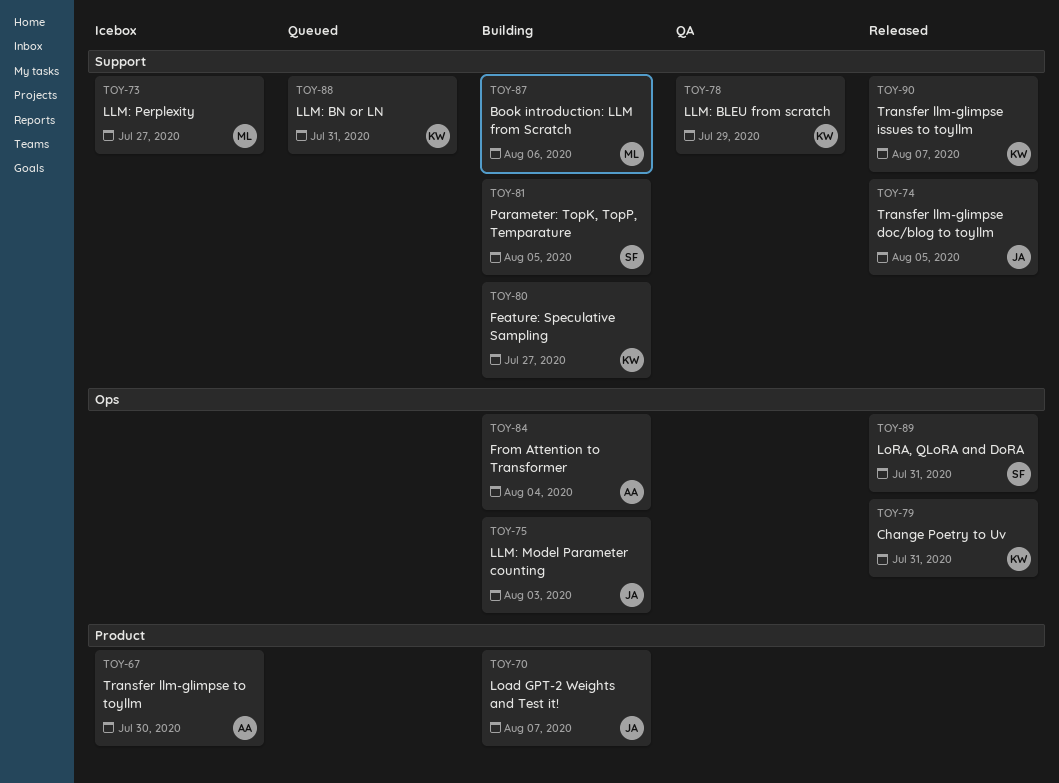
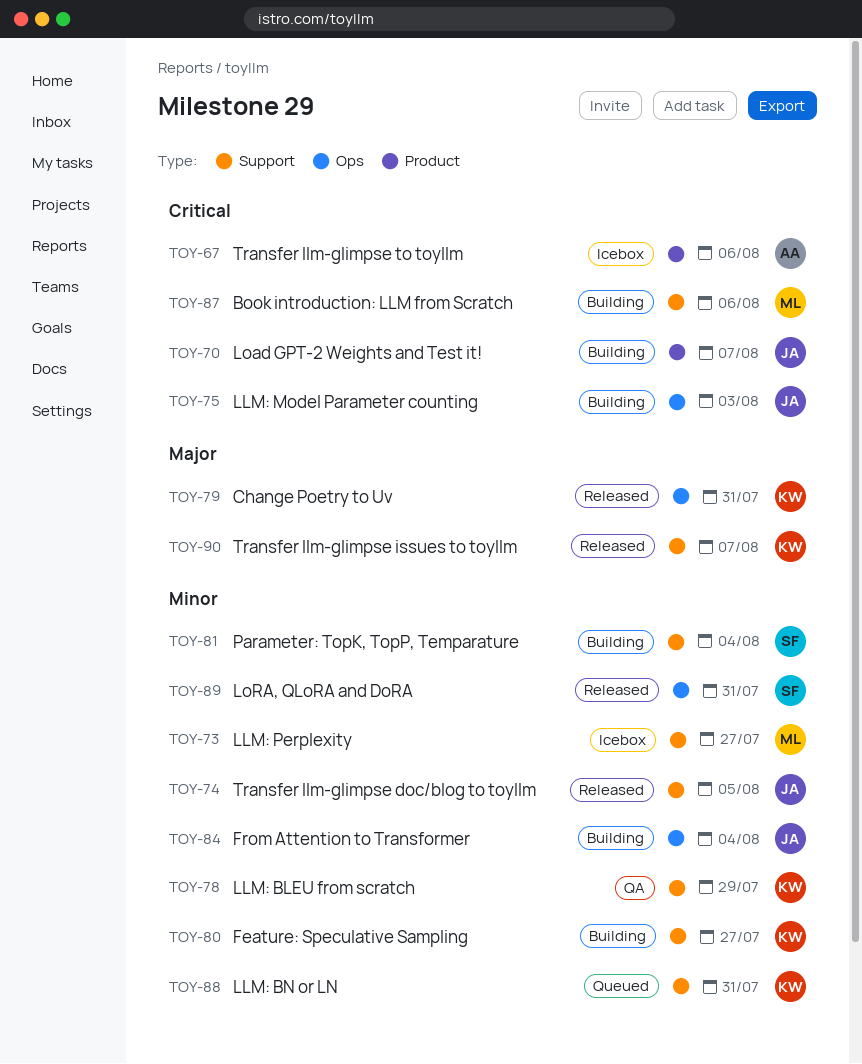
TOY-67, due: Jul 30 -> Aug 6
TOY-81, due: Aug 5 -> Aug 4
TOY-84, owner: AA -> JA

